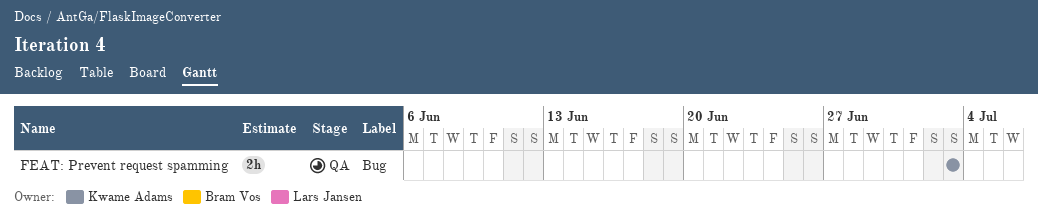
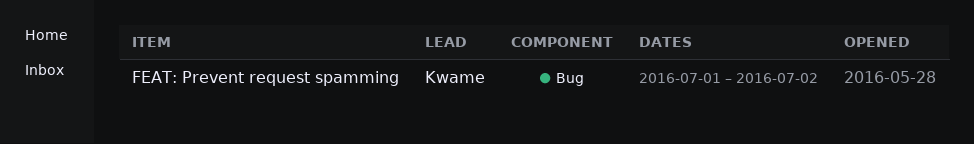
FEAT: Prevent request spamming, start: Jul 3 -> Jul 1
FEAT: Prevent request spamming, due: Jul 3 -> Jul 2

